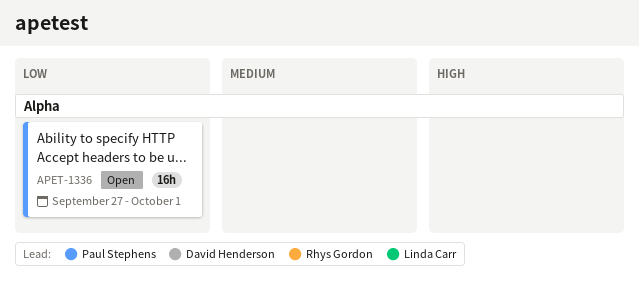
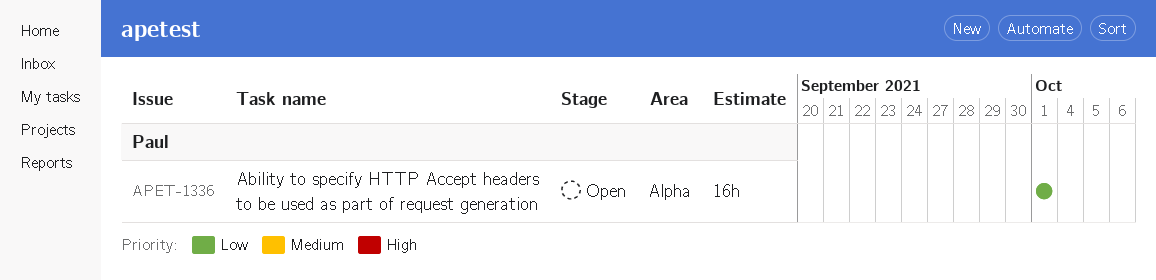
APET-1336, start: Sep 27 -> Oct 1

